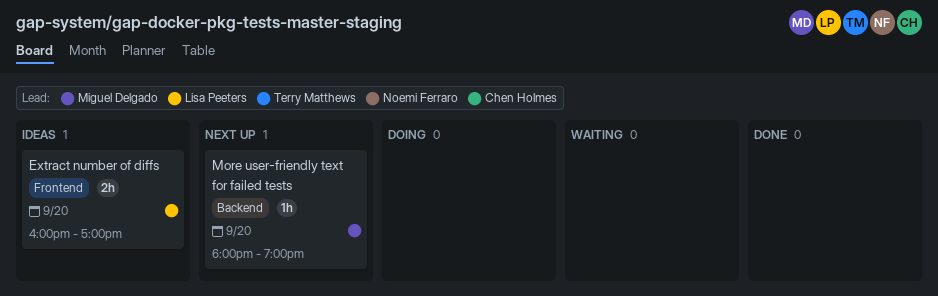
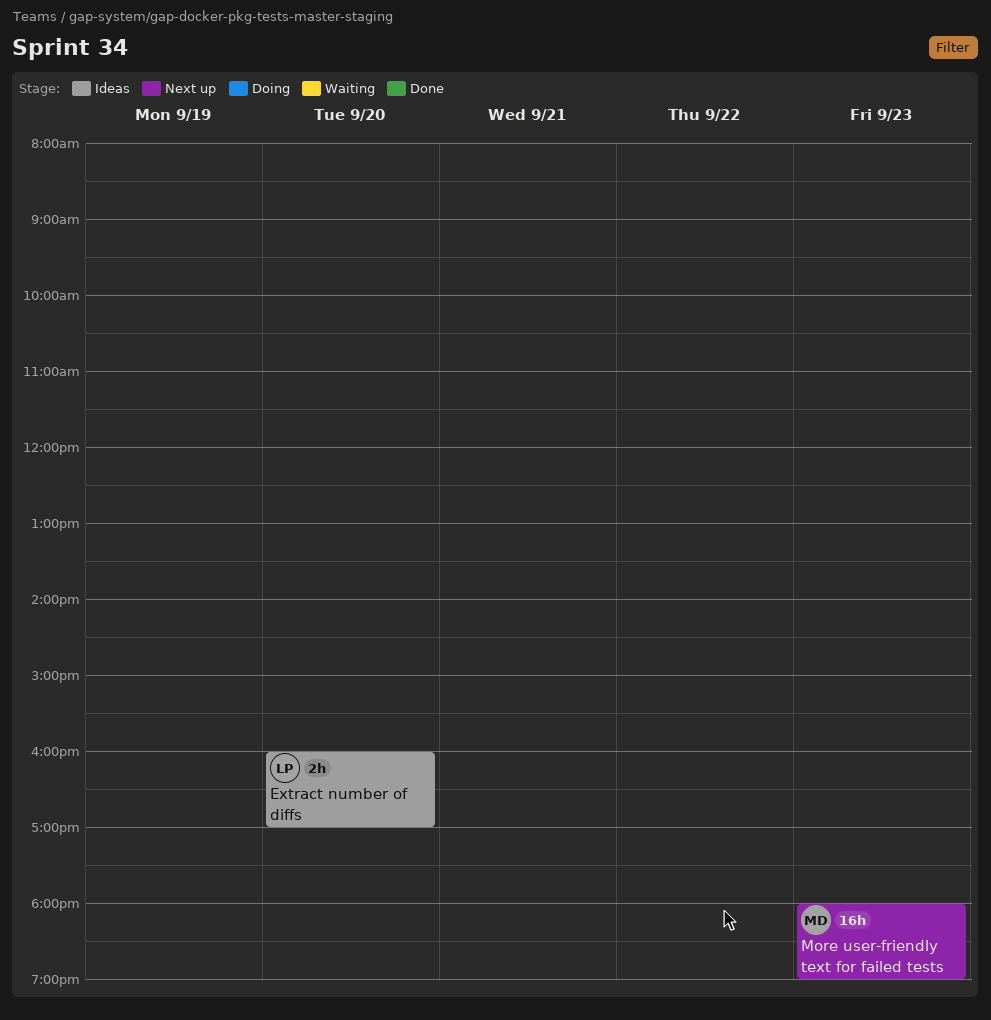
More user-friendly text for failed tests, estimate: 1h -> 16h
More user-friendly text for failed tests, day: Sep 20 -> Sep 23

